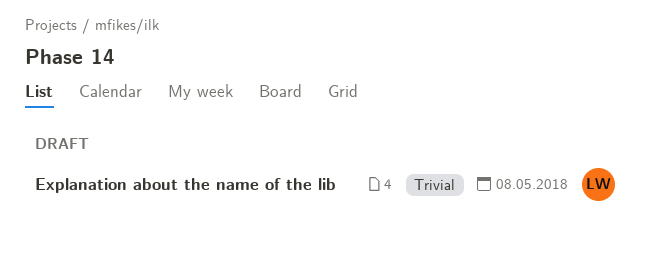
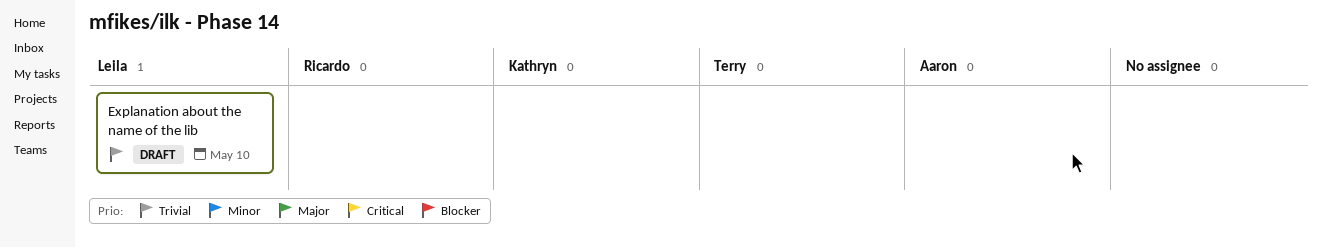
Explanation about the name of the lib, due: May 8 -> May 10

